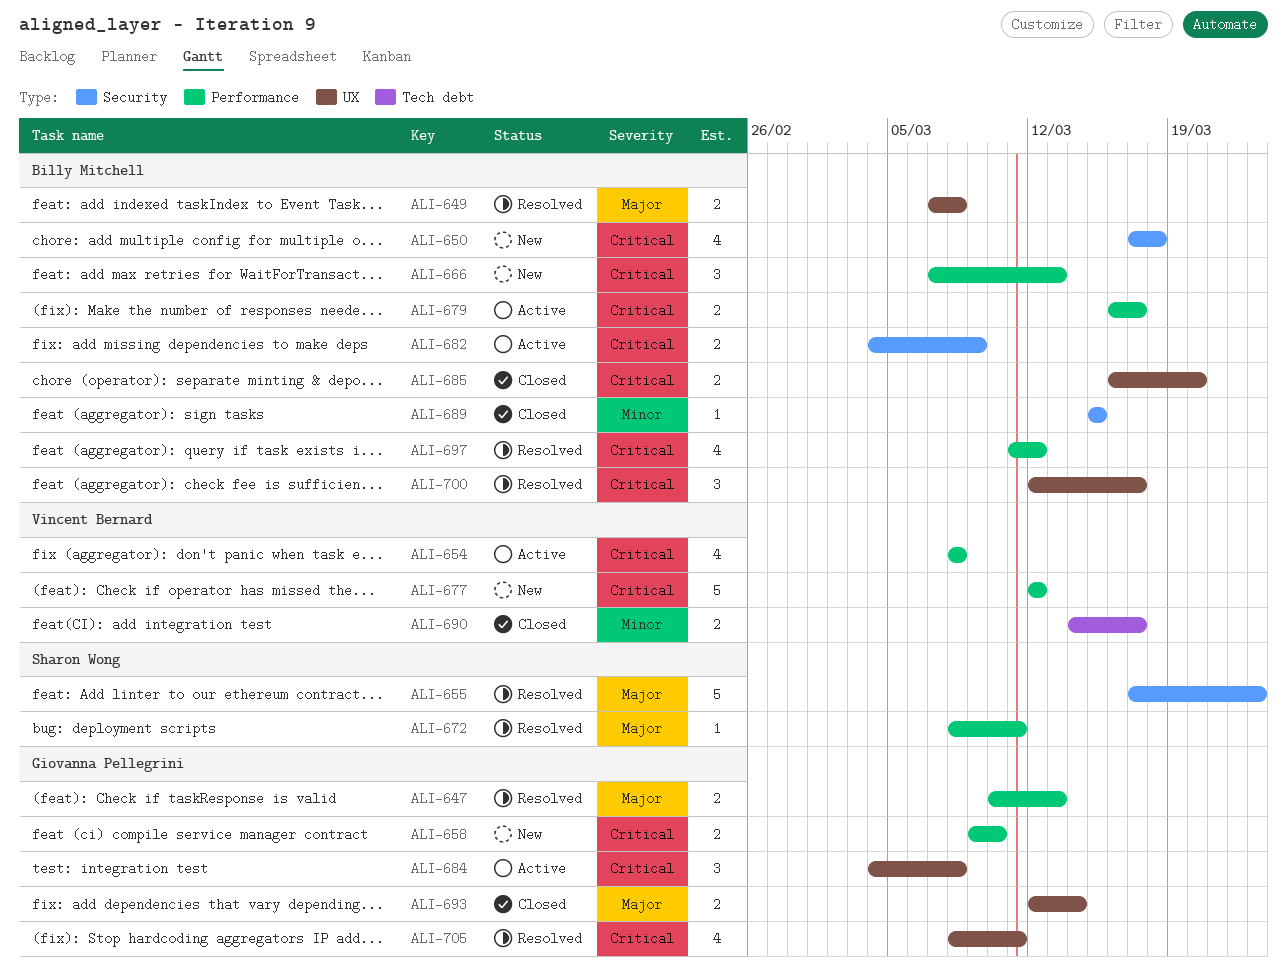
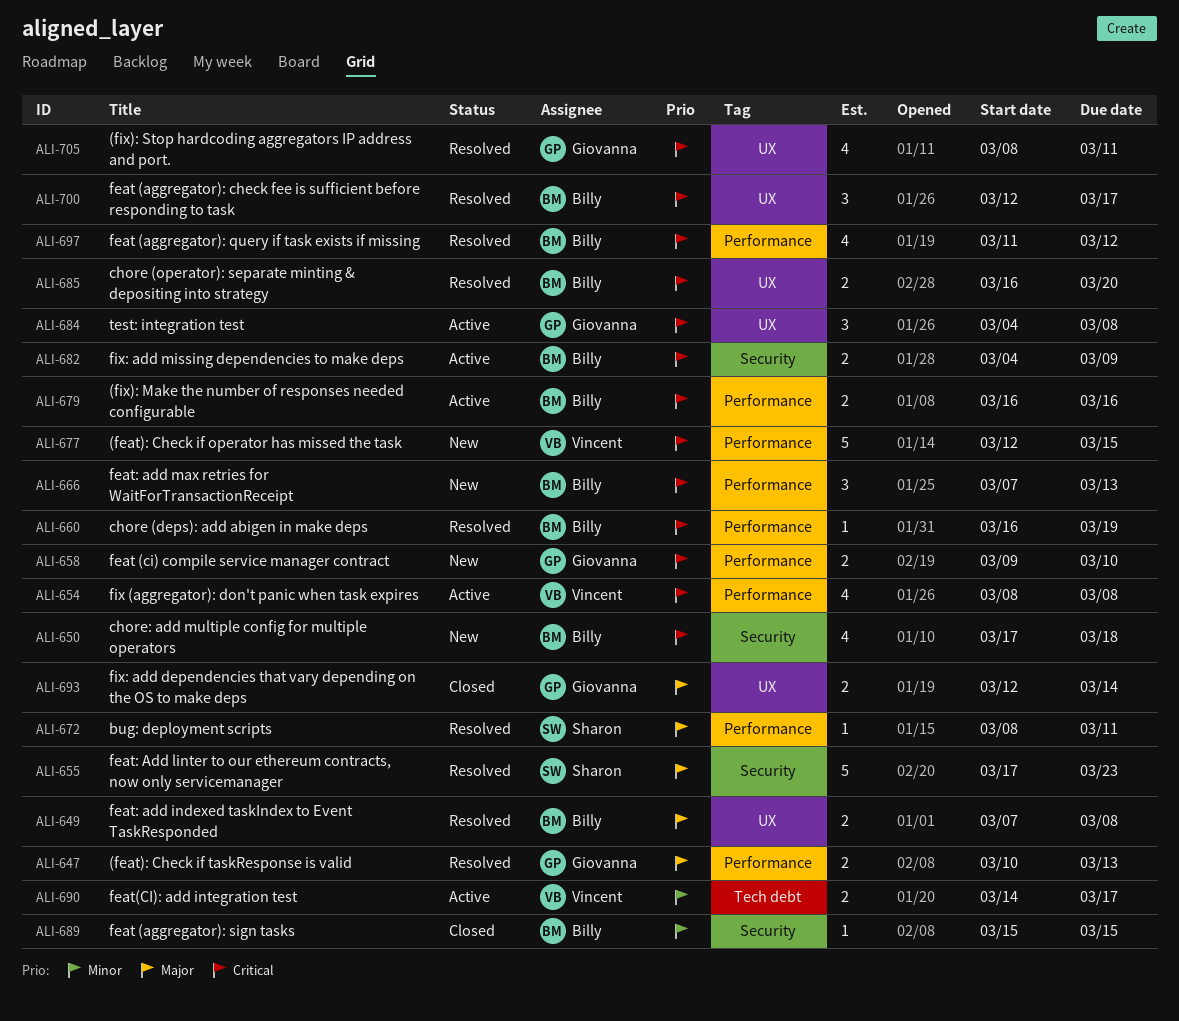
ALI-660: none -> present
ALI-677, due: Mar 12 -> Mar 15
ALI-679, due: Mar 17 -> Mar 16
ALI-685, status: Closed -> Resolved
ALI-690, status: Closed -> Active

